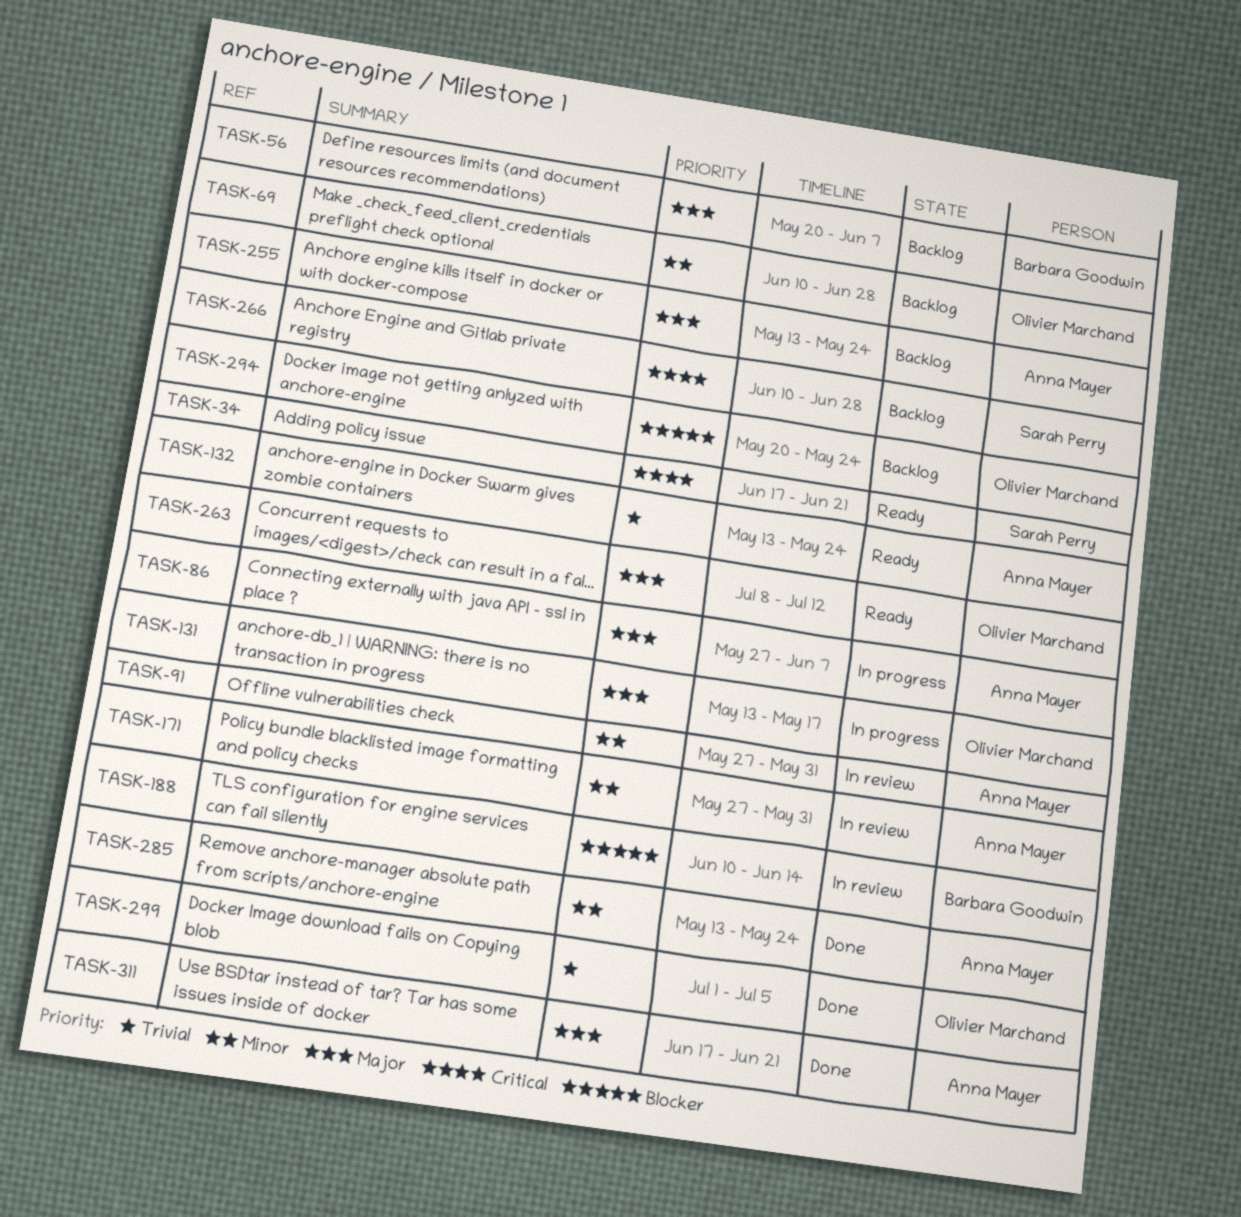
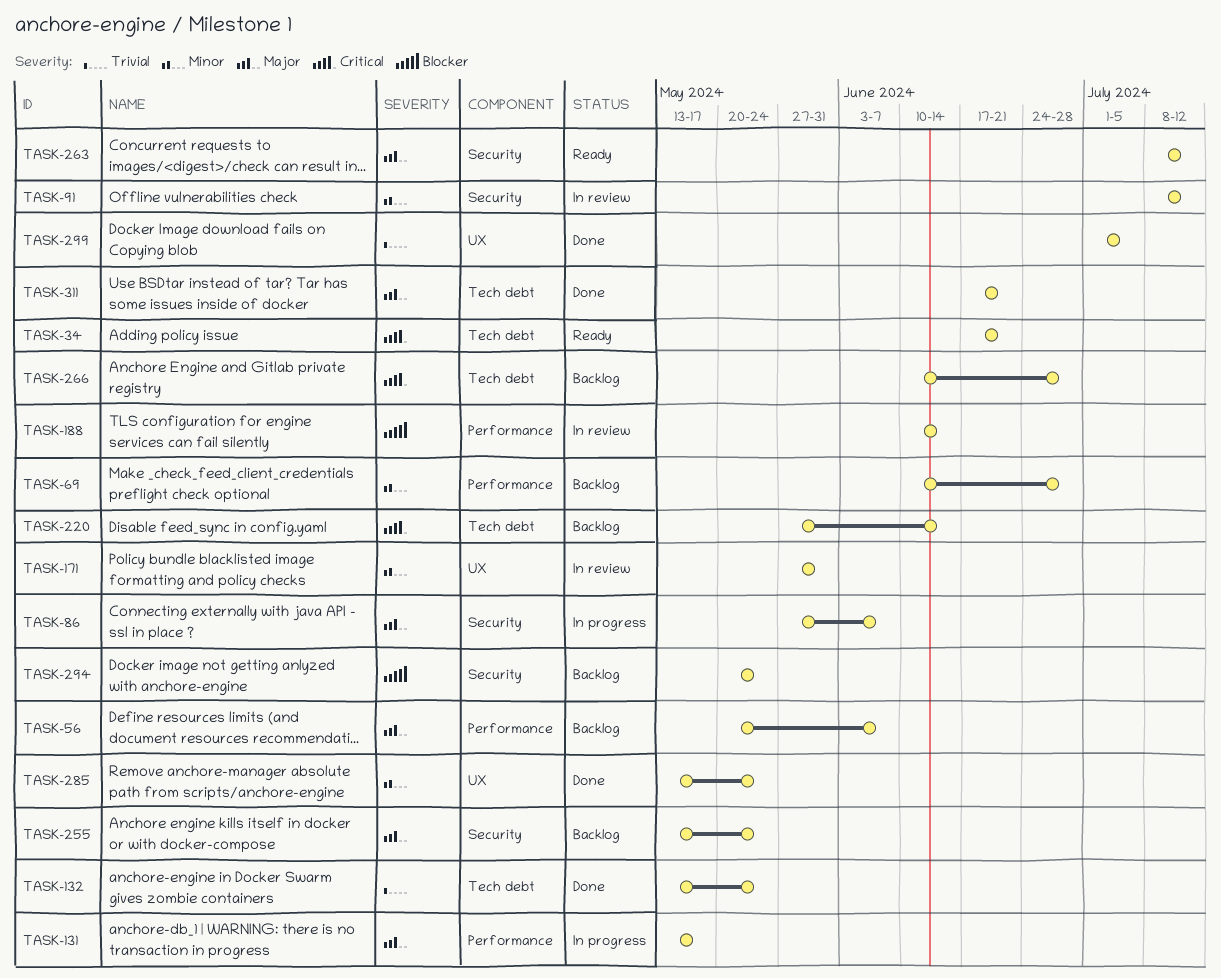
TASK-91, start: May 27 -> Jul 8
TASK-91, due: May 31 -> Jul 12
TASK-132, status: Ready -> Done
TASK-220: none -> present

